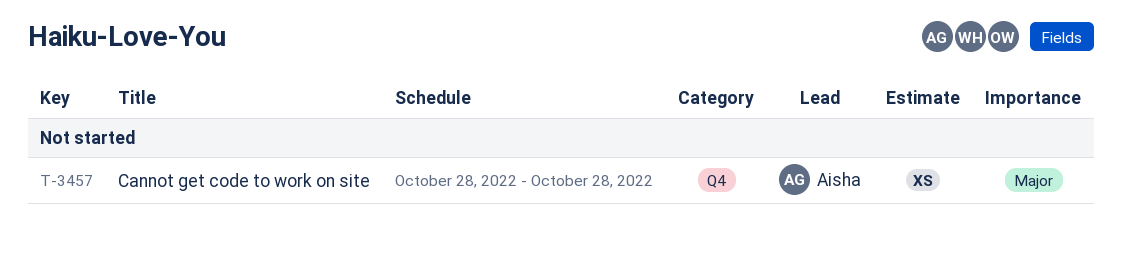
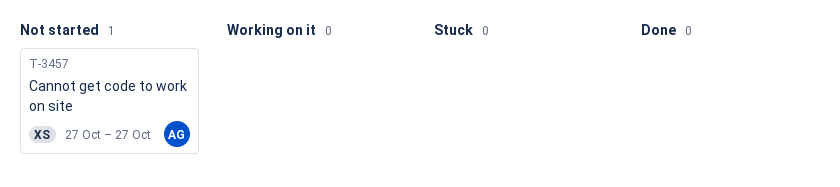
T-3457, start: Oct 28 -> Oct 27
T-3457, due: Oct 28 -> Oct 27

